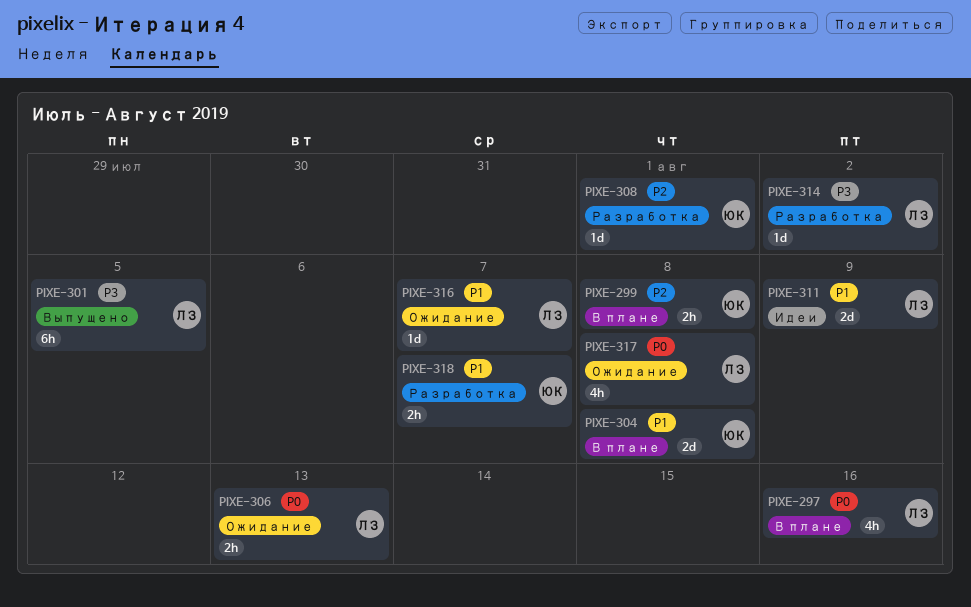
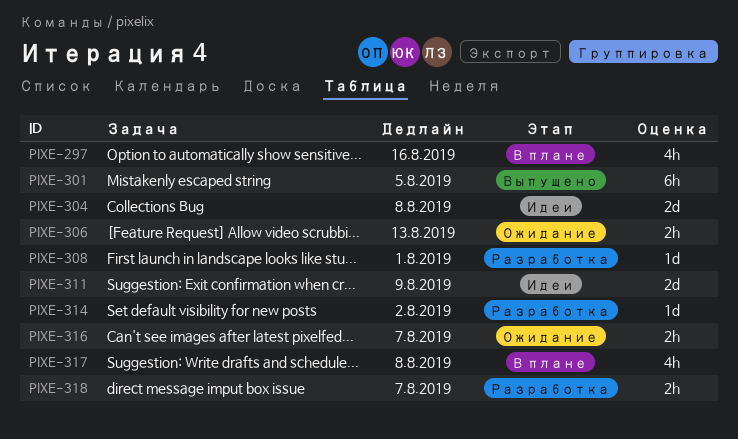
PIXE-299: present -> none
PIXE-304, status: В плане -> Идеи
PIXE-316, estimate: 1d -> 2h
PIXE-317, status: Ожидание -> В плане

